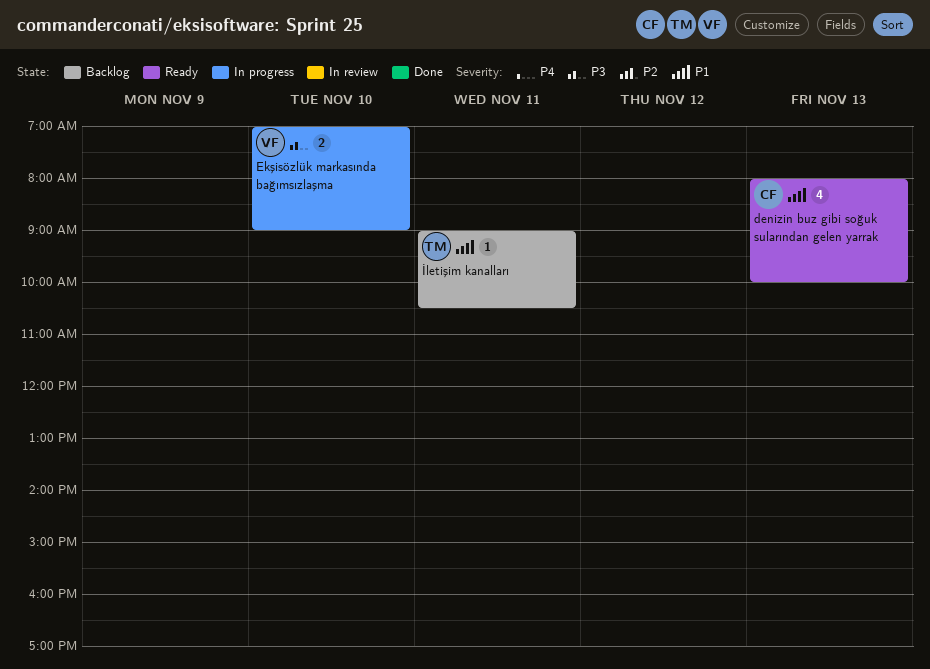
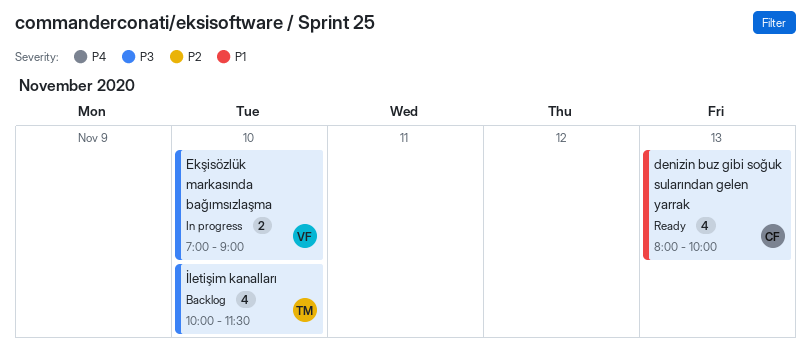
İletişim kanalları, priority: P1 -> P3
İletişim kanalları, estimate: 1 -> 4
İletişim kanalları, day: Nov 11 -> Nov 10
İletişim kanalları, begins: 09:00 -> 10:00
İletişim kanalları, ends: 10:30 -> 11:30

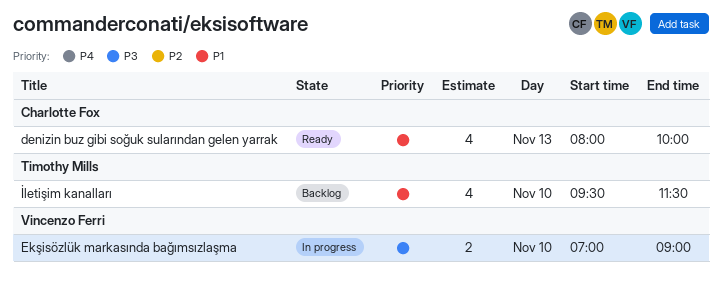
İletişim kanalları, priority: P3 -> P1
İletişim kanalları, begins: 10:00 -> 09:30

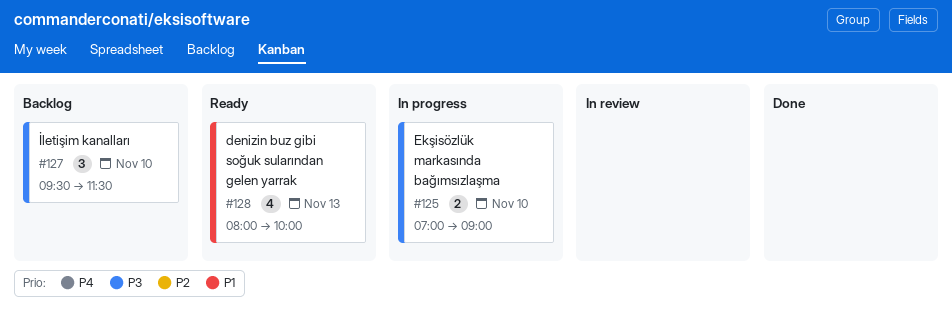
İletişim kanalları, priority: P1 -> P3
İletişim kanalları, estimate: 4 -> 3

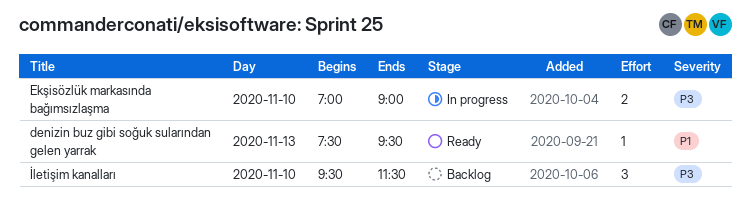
denizin buz gibi soğuk sularından gelen yarrak, estimate: 4 -> 1
denizin buz gibi soğuk sularından gelen yarrak, begins: 08:00 -> 07:30
denizin buz gibi soğuk sularından gelen yarrak, ends: 10:00 -> 09:30

